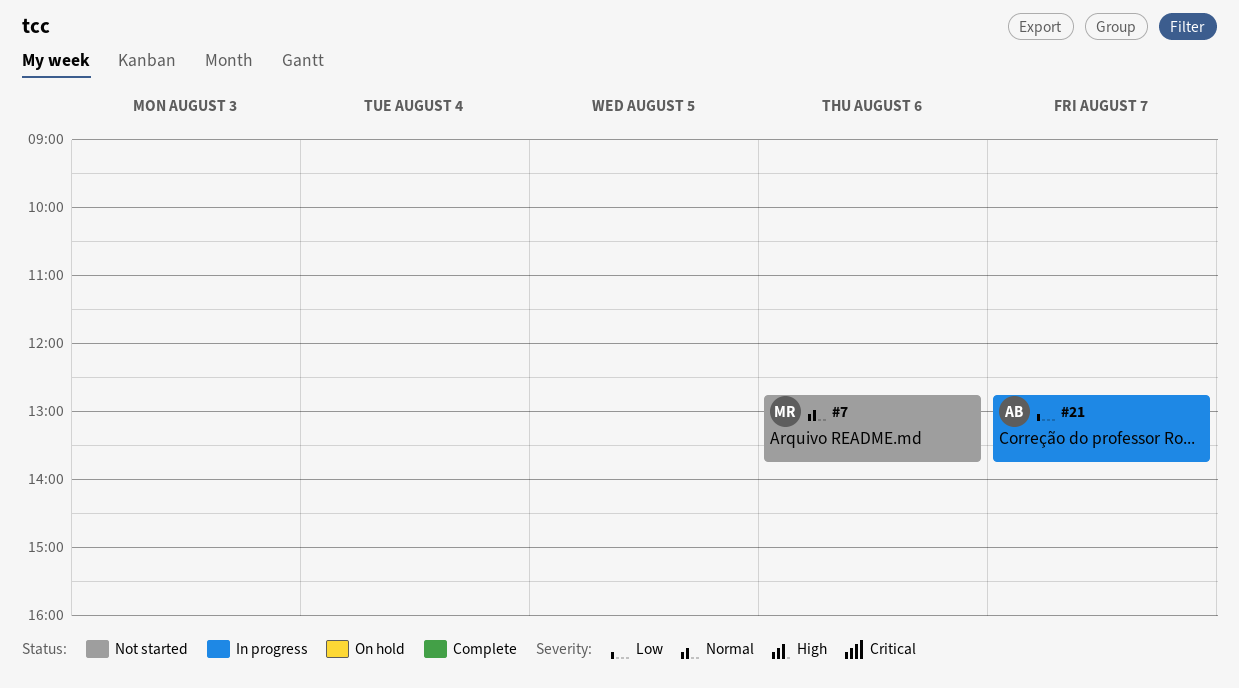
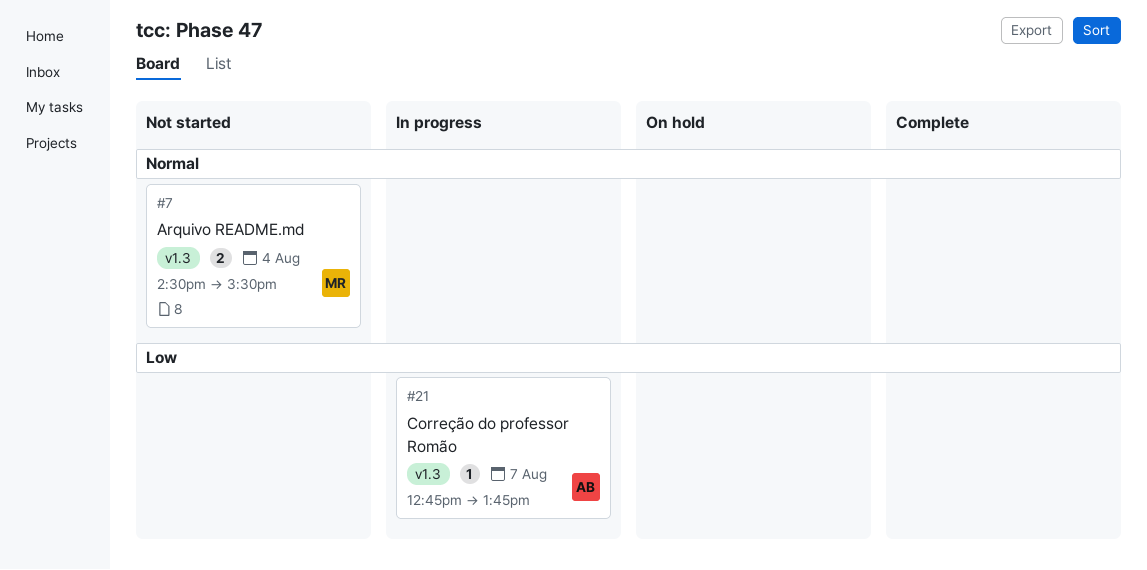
#7, day: Aug 6 -> Aug 4
#7, begins: 12:45 -> 14:30
#7, ends: 13:45 -> 15:30

